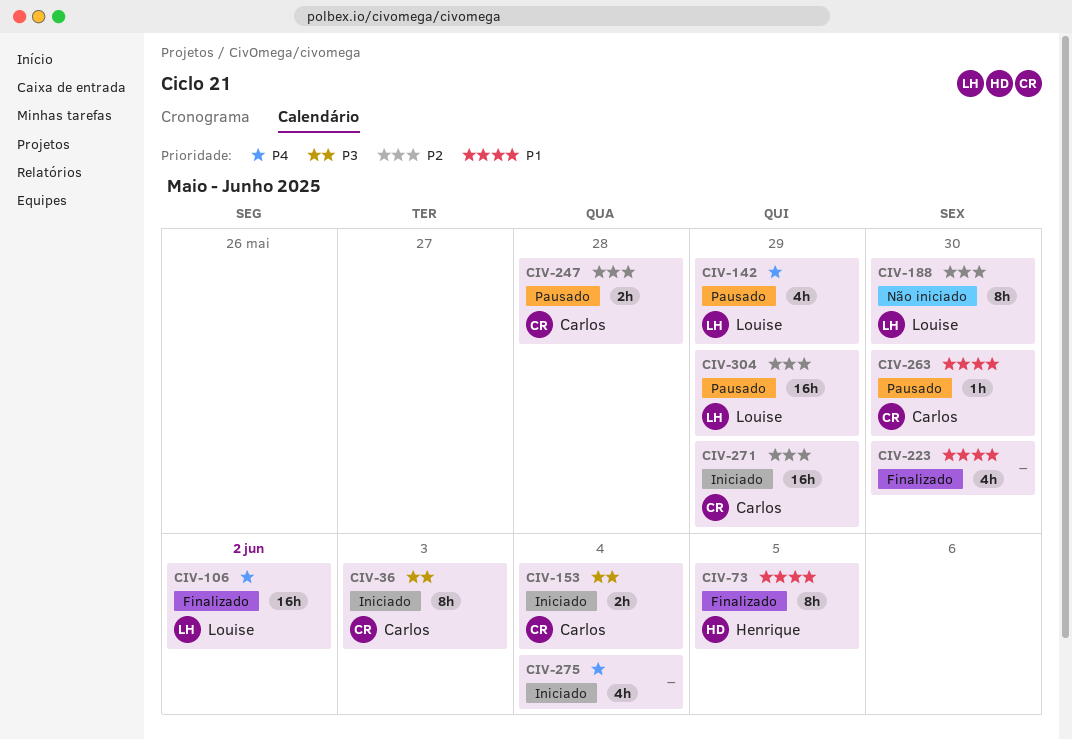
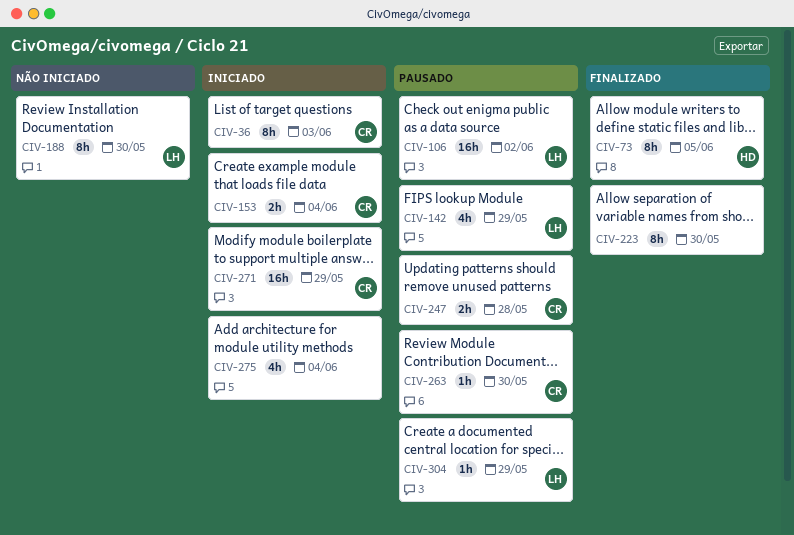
CIV-106, status: Finalizado -> Pausado
CIV-223, estimate: 4h -> 8h
CIV-304, estimate: 16h -> 1h

